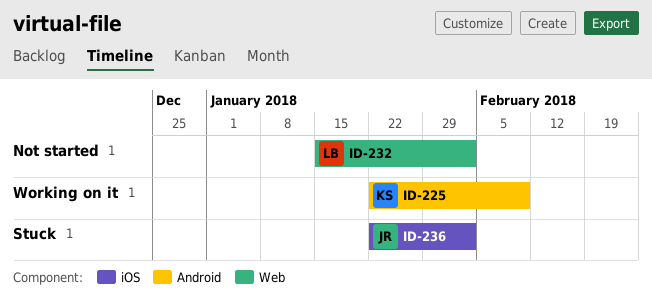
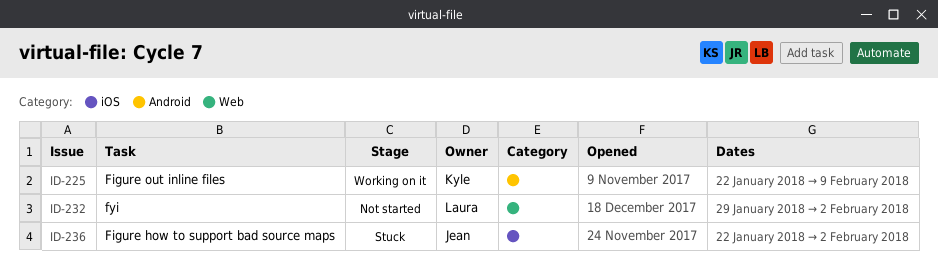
ID-232, start: Jan 15 -> Jan 29

